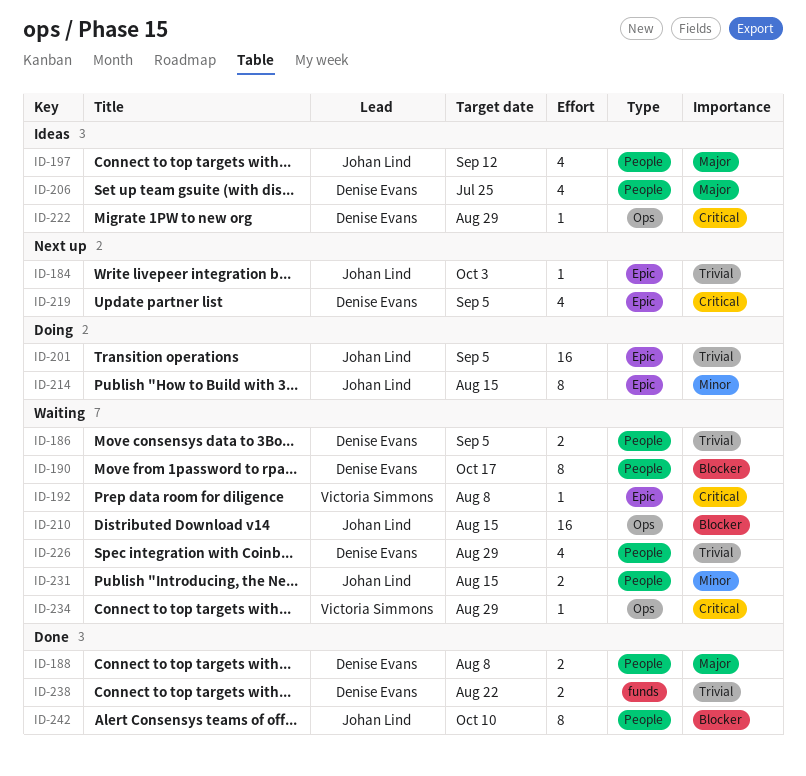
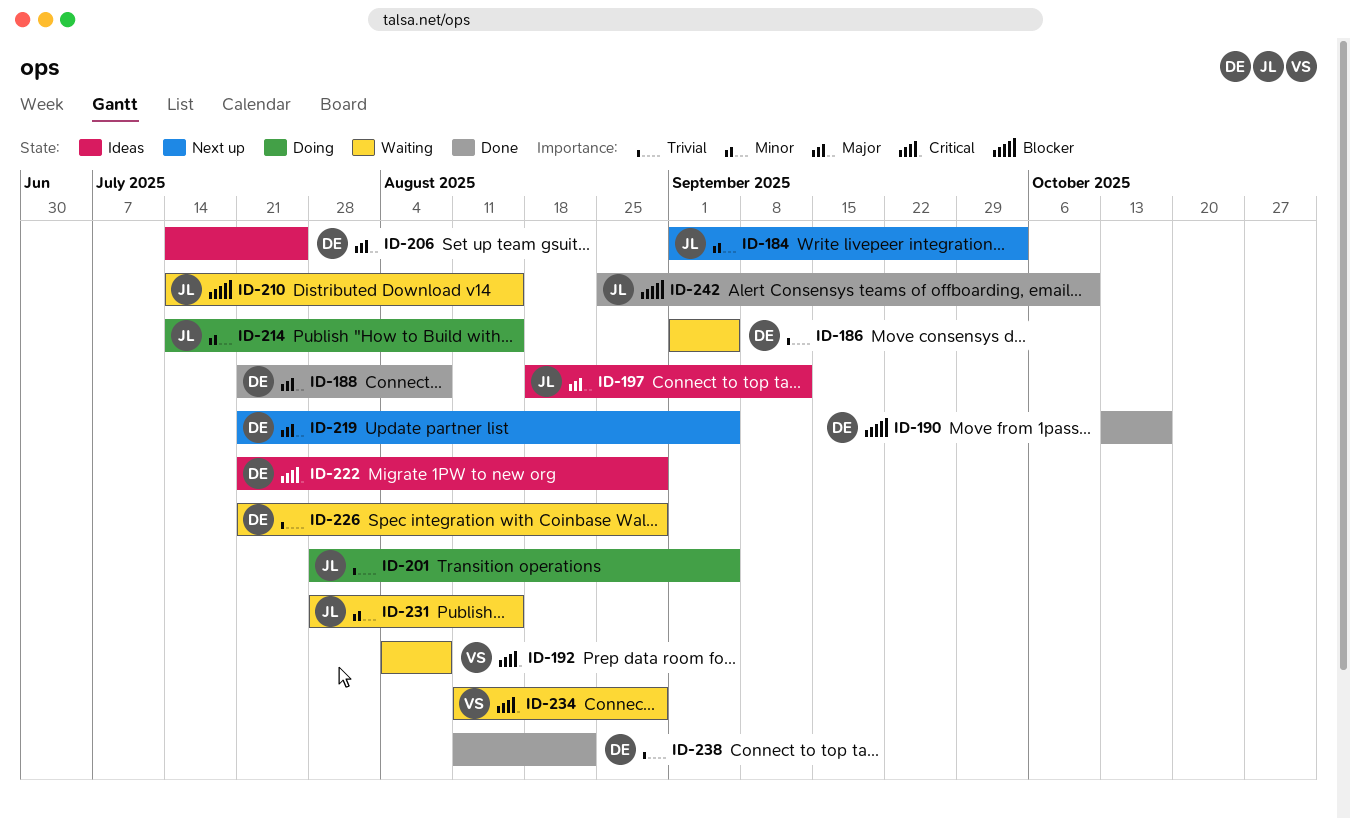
ID-184, priority: Trivial -> Minor
ID-190, status: Waiting -> Done
ID-219, priority: Critical -> Major

